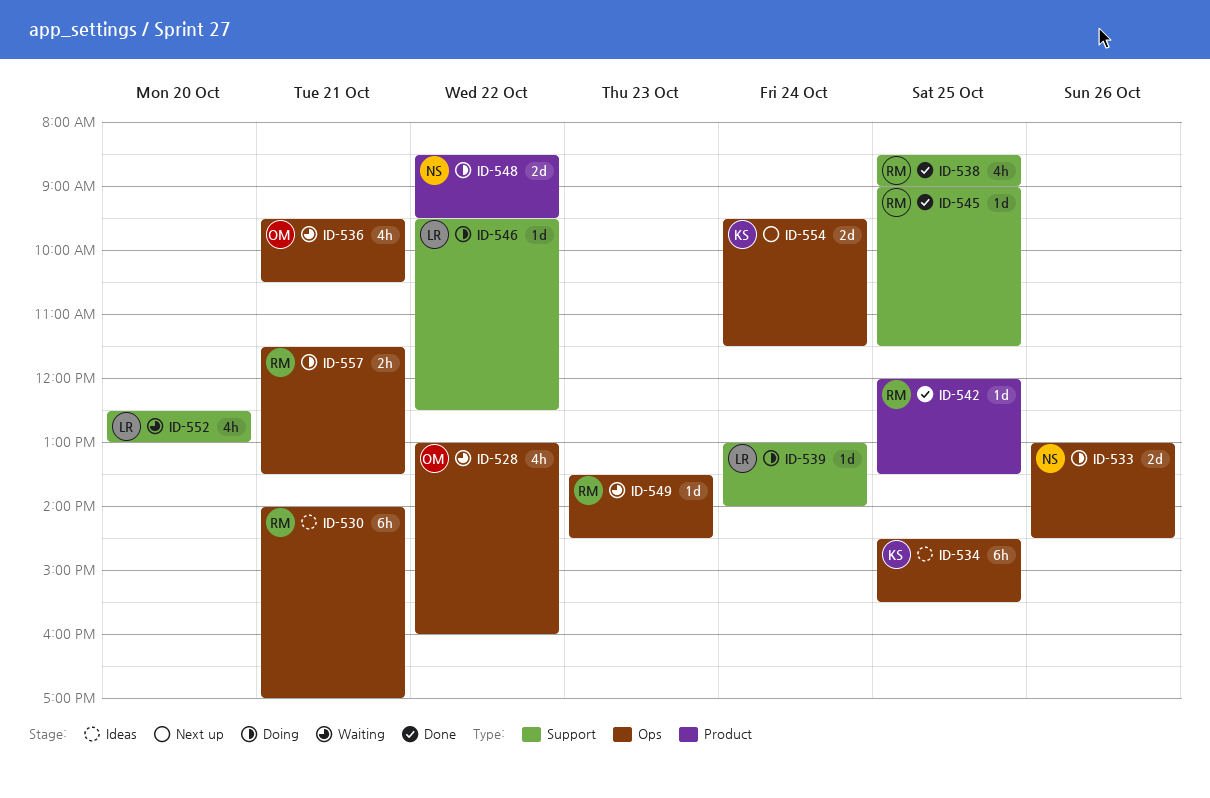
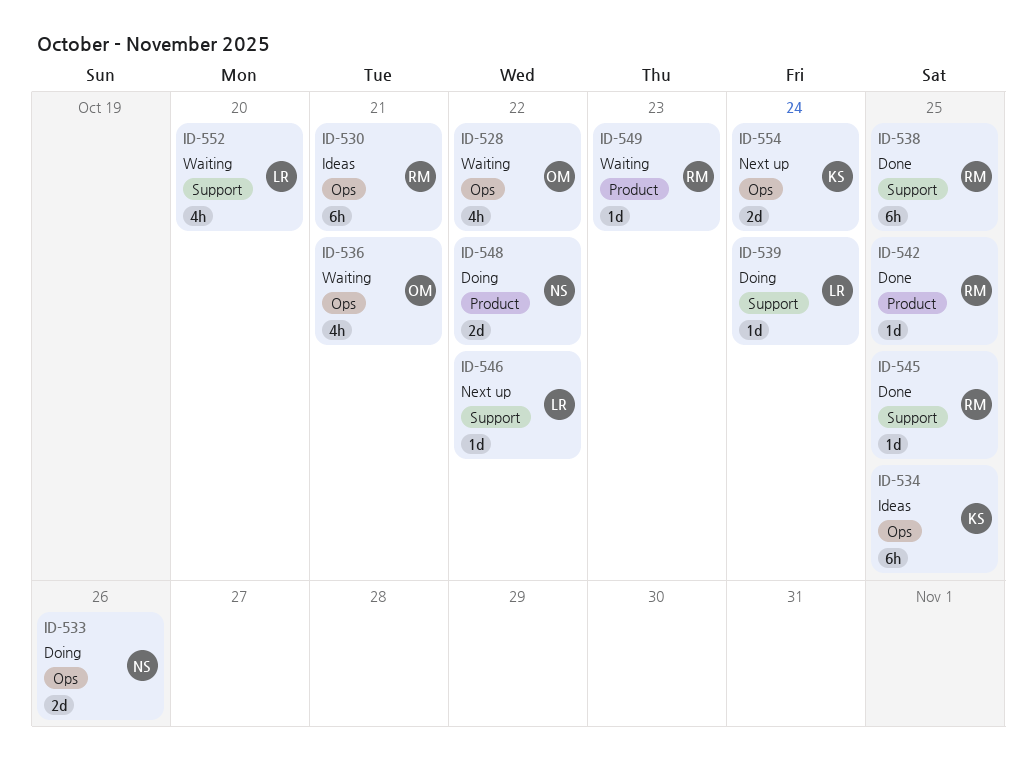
ID-538, estimate: 4h -> 6h
ID-546, status: Doing -> Next up
ID-549, label: Ops -> Product
ID-557: present -> none

